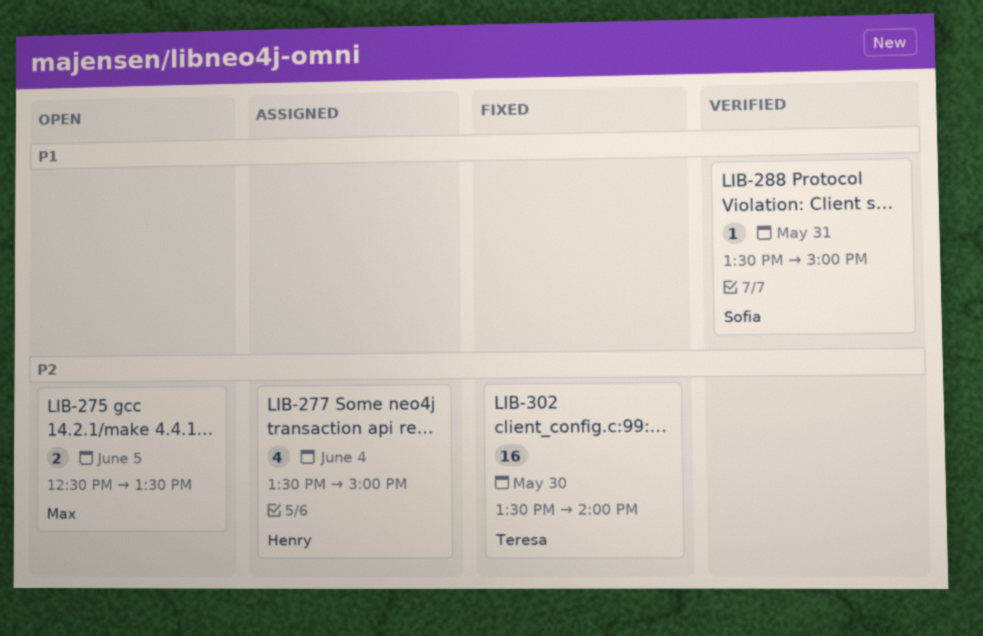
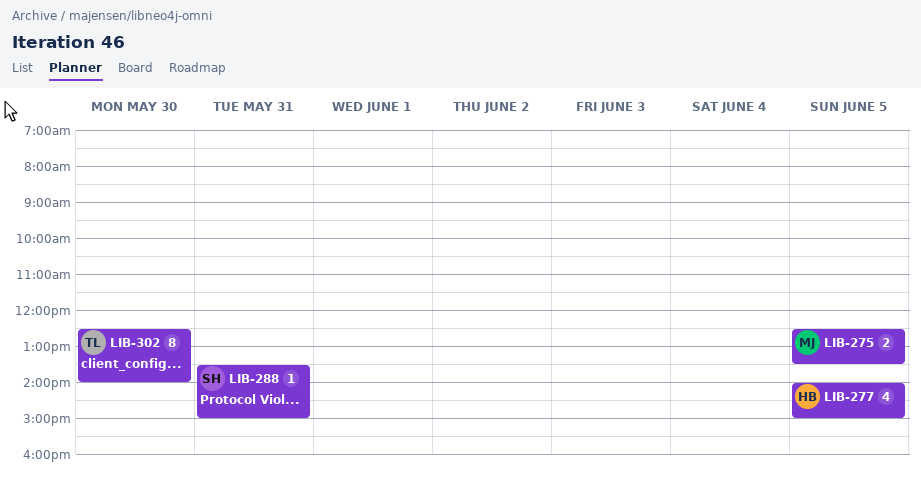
LIB-277, day: Jun 4 -> Jun 5
LIB-277, begins: 13:30 -> 14:00
LIB-302, estimate: 16 -> 8
LIB-302, begins: 13:30 -> 12:30

